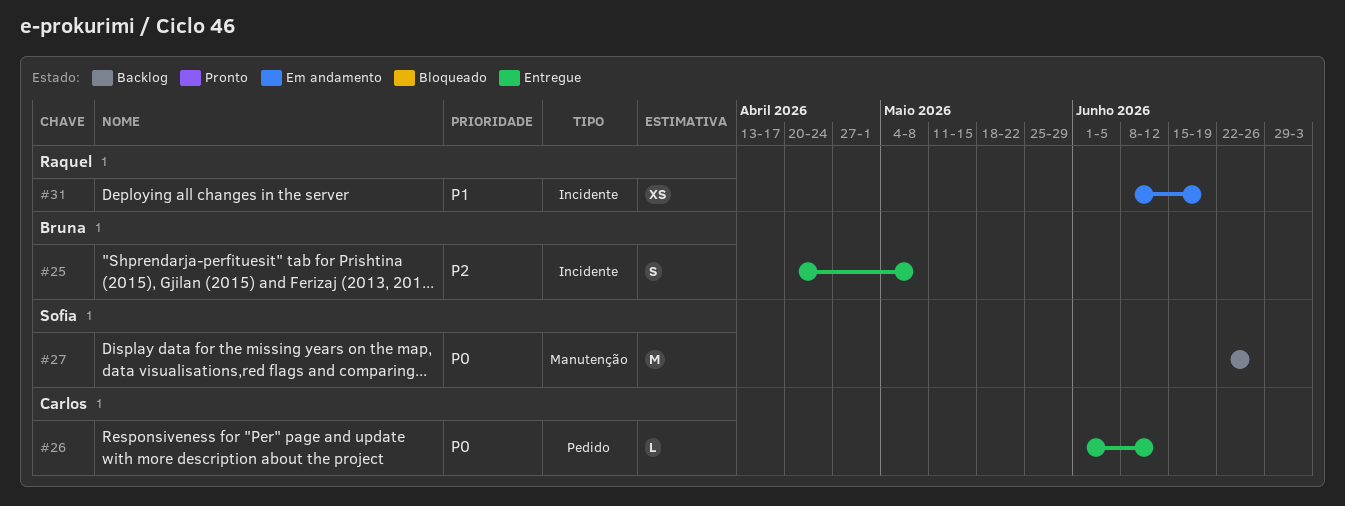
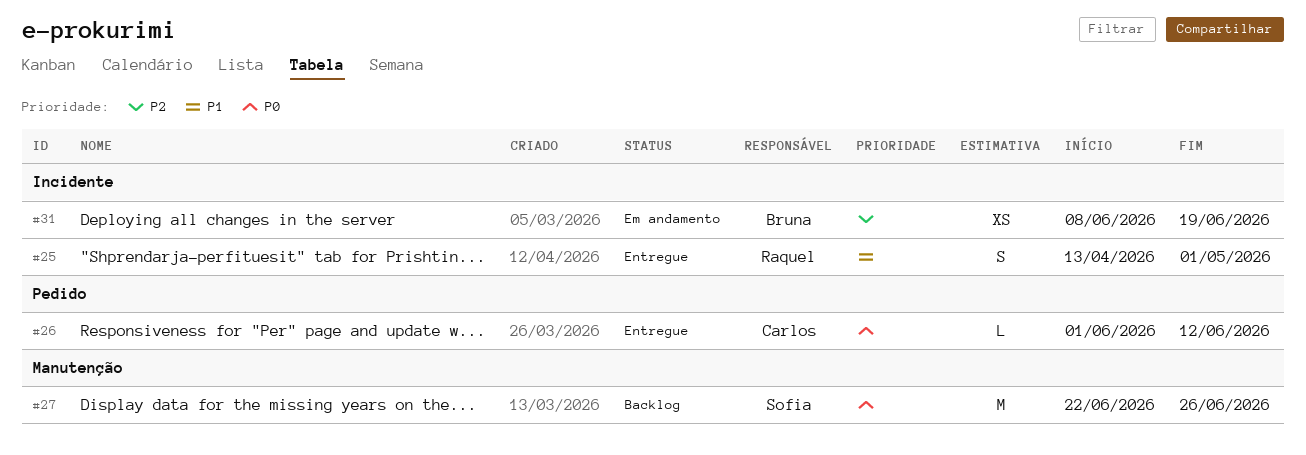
#25, owner: Bruna -> Raquel
#25, priority: P2 -> P1
#25, start: Apr 20 -> Apr 13
#25, due: May 8 -> May 1
#31, owner: Raquel -> Bruna
#31, priority: P1 -> P2

